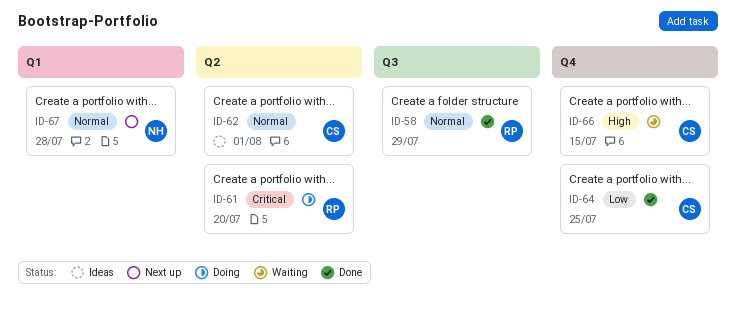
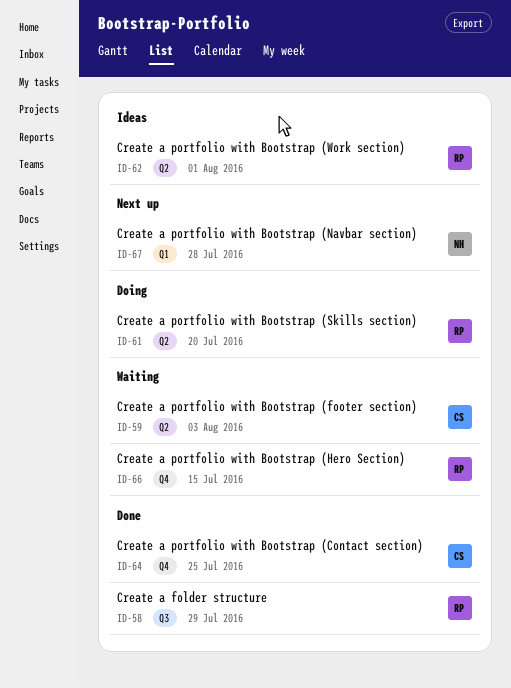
ID-59: none -> present
ID-62, owner: CS -> RP
ID-66, owner: CS -> RP

